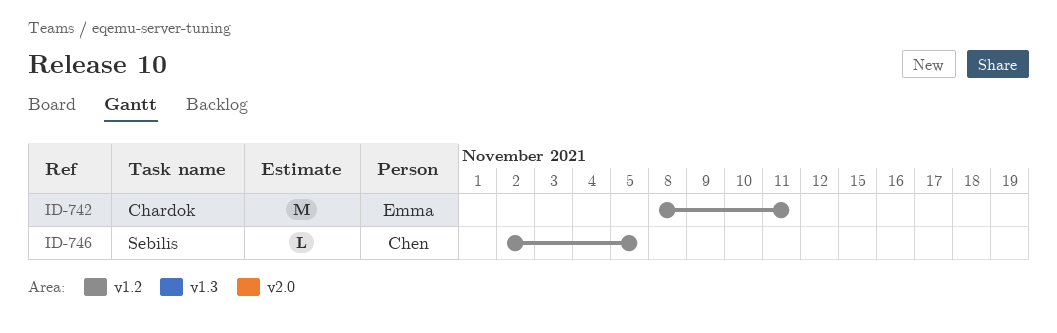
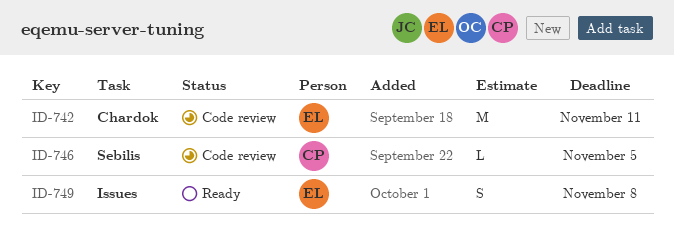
ID-749: none -> present

